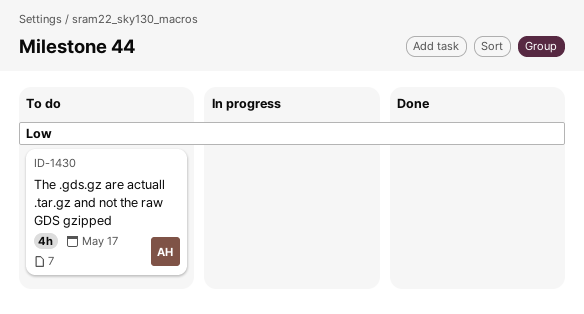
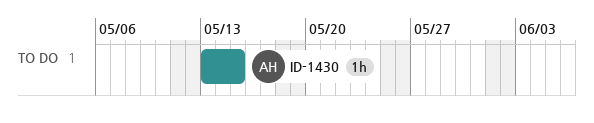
ID-1430, estimate: 4h -> 1h
ID-1430, due: May 17 -> May 15

